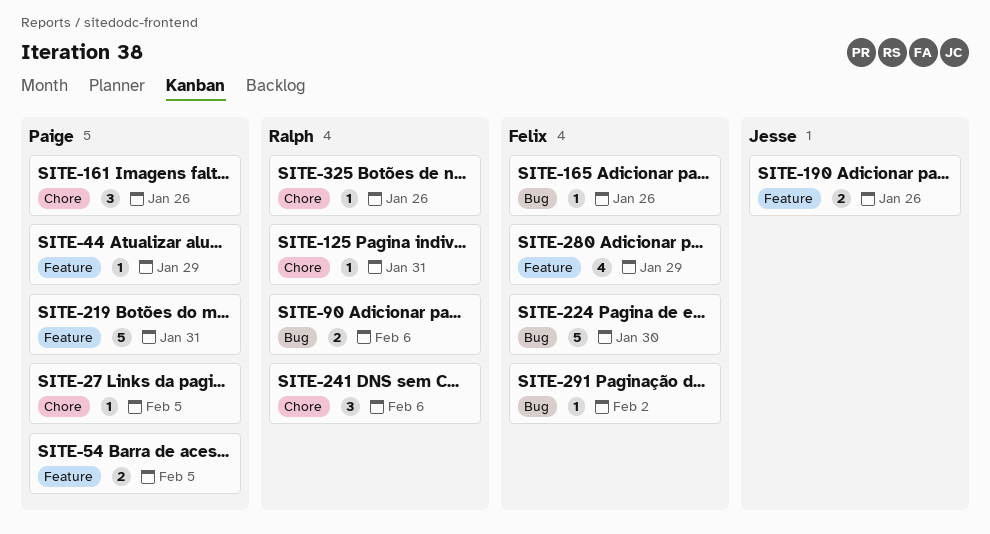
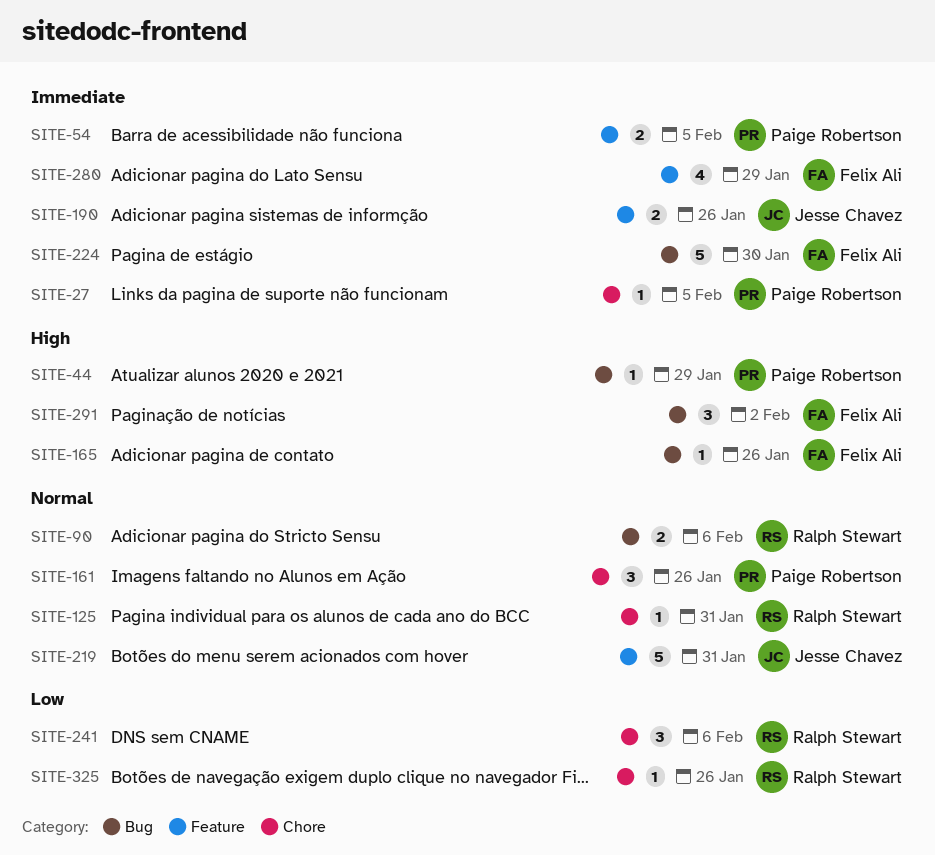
SITE-44, label: Feature -> Bug
SITE-219, owner: Paige Robertson -> Jesse Chavez
SITE-291, estimate: 1 -> 3

